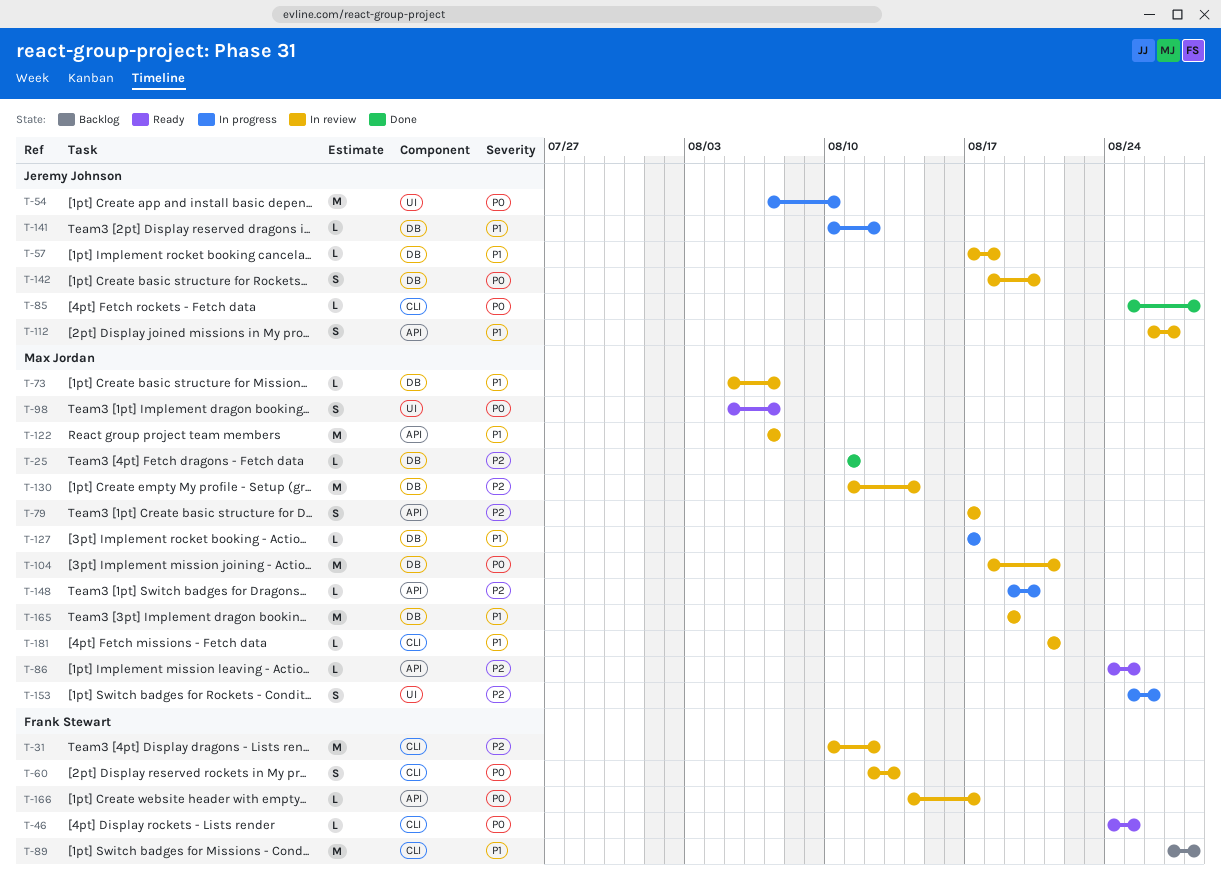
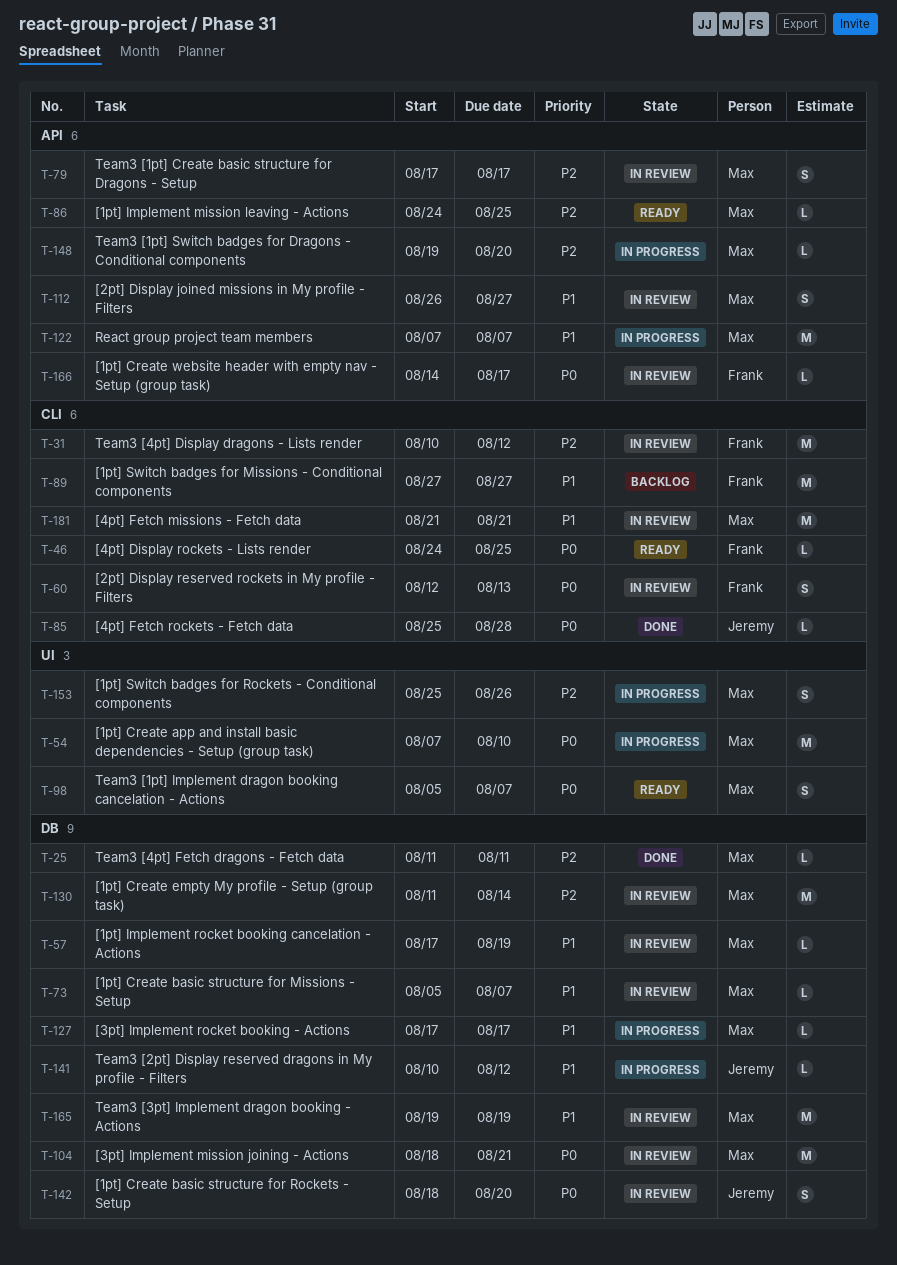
T-54, owner: Jeremy Johnson -> Max Jordan
T-57, owner: Jeremy Johnson -> Max Jordan
T-57, due: Aug 18 -> Aug 19
T-89, due: Aug 28 -> Aug 27
T-112, owner: Jeremy Johnson -> Max Jordan
T-122, status: In review -> In progress
T-181, estimate: L -> M

